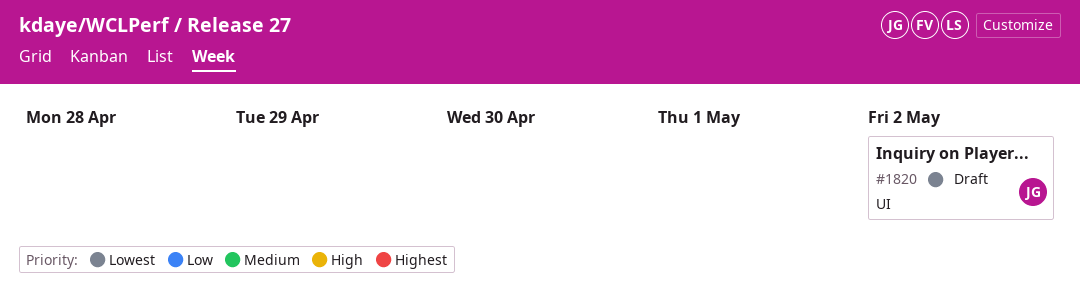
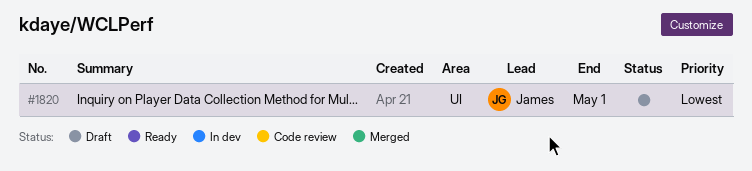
#1820, due: May 2 -> May 1

